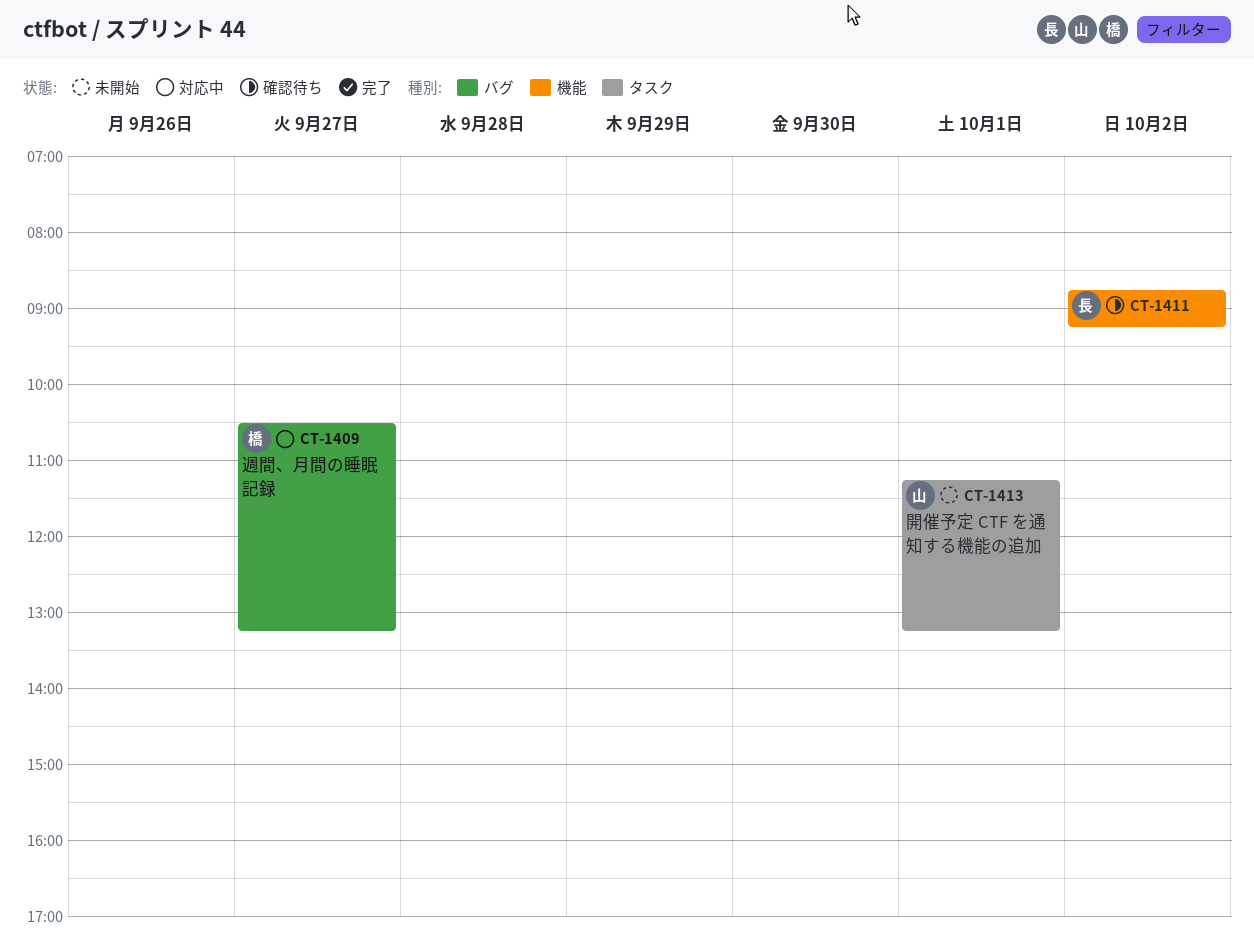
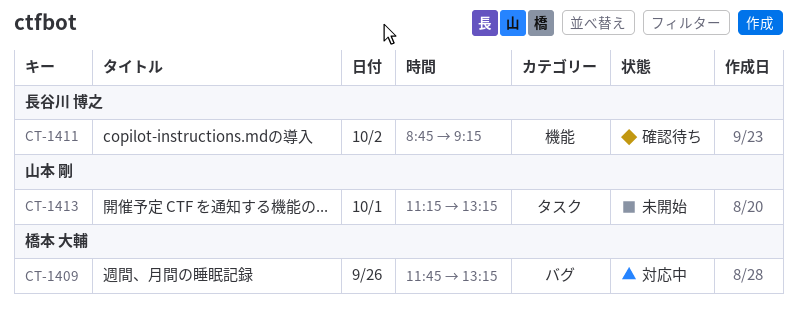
CT-1409, day: Sep 27 -> Sep 26
CT-1409, begins: 10:30 -> 11:45

